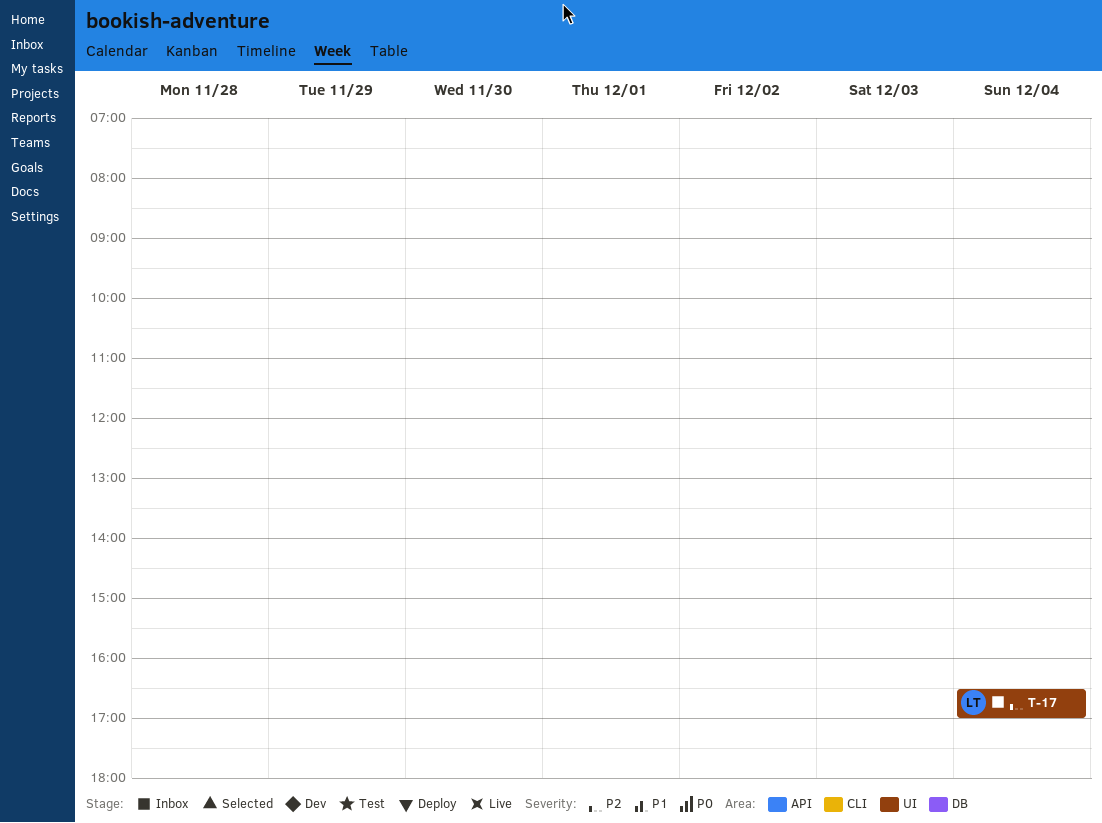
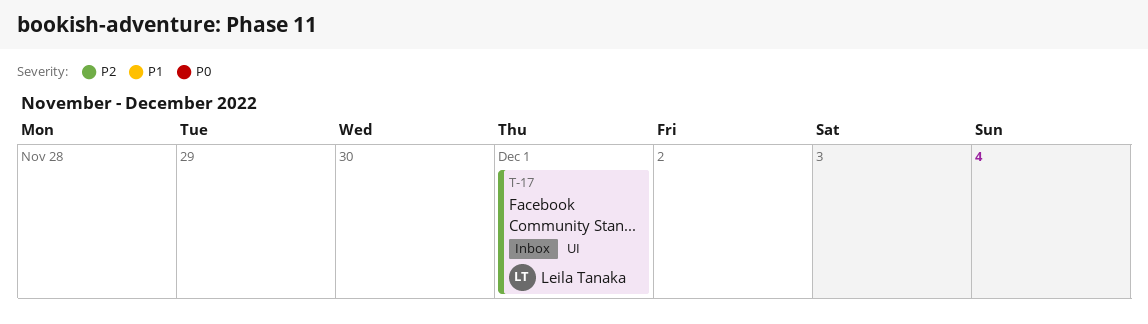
T-17, day: Dec 4 -> Dec 1

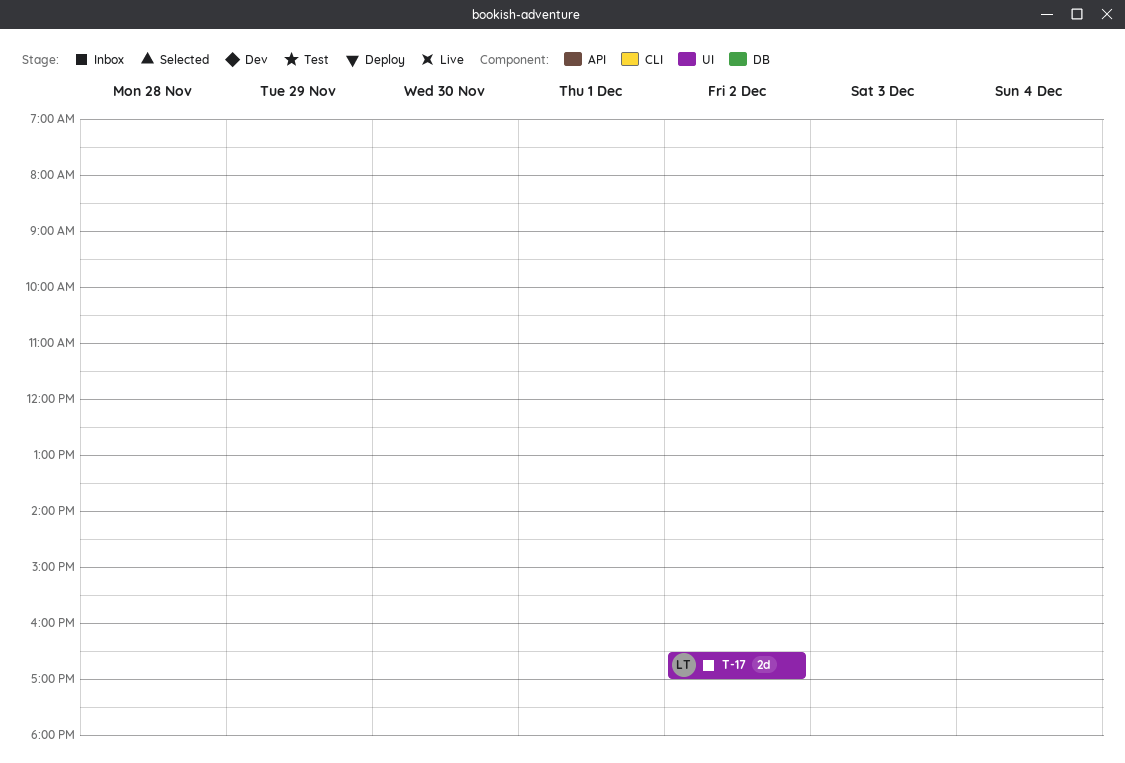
T-17, day: Dec 1 -> Dec 2

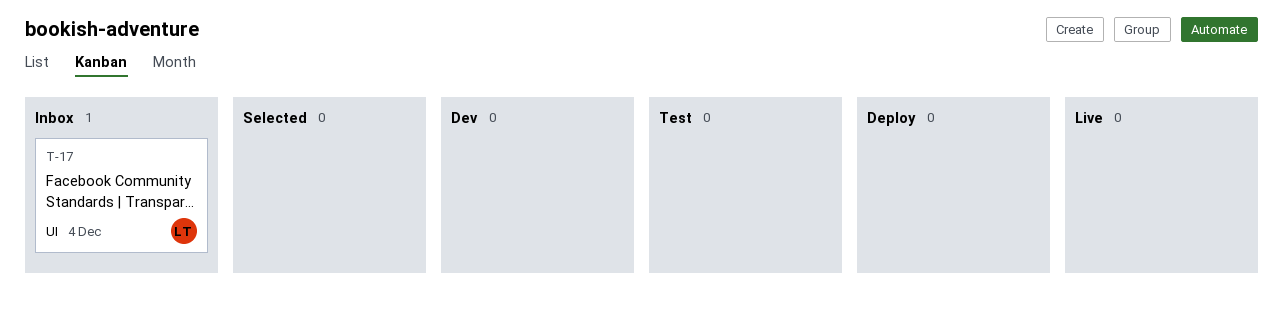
T-17, day: Dec 2 -> Dec 4

